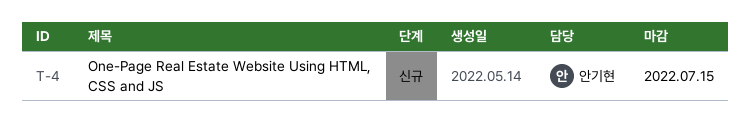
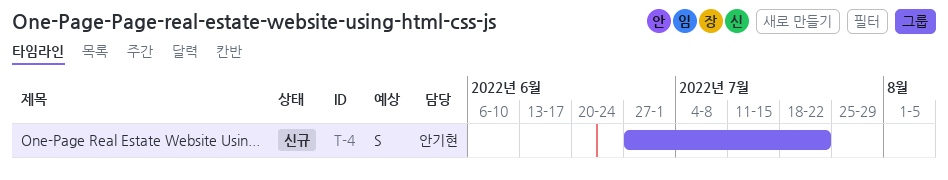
T-4, due: Jul 15 -> Jul 22

